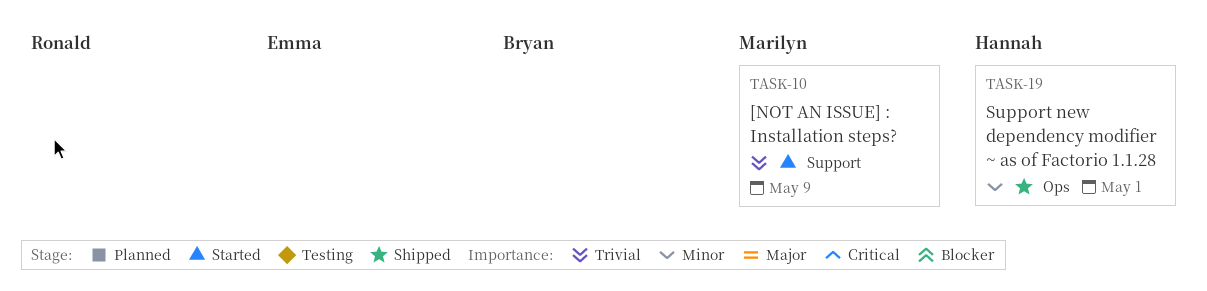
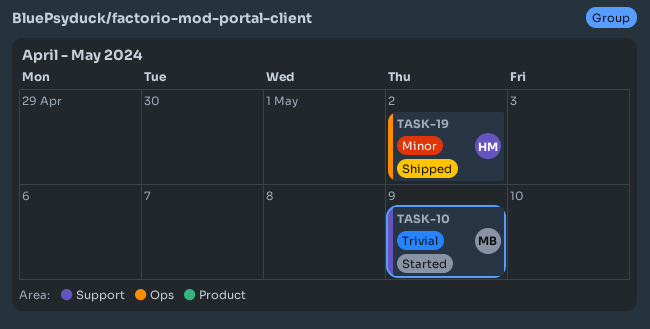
TASK-19, due: May 1 -> May 2

